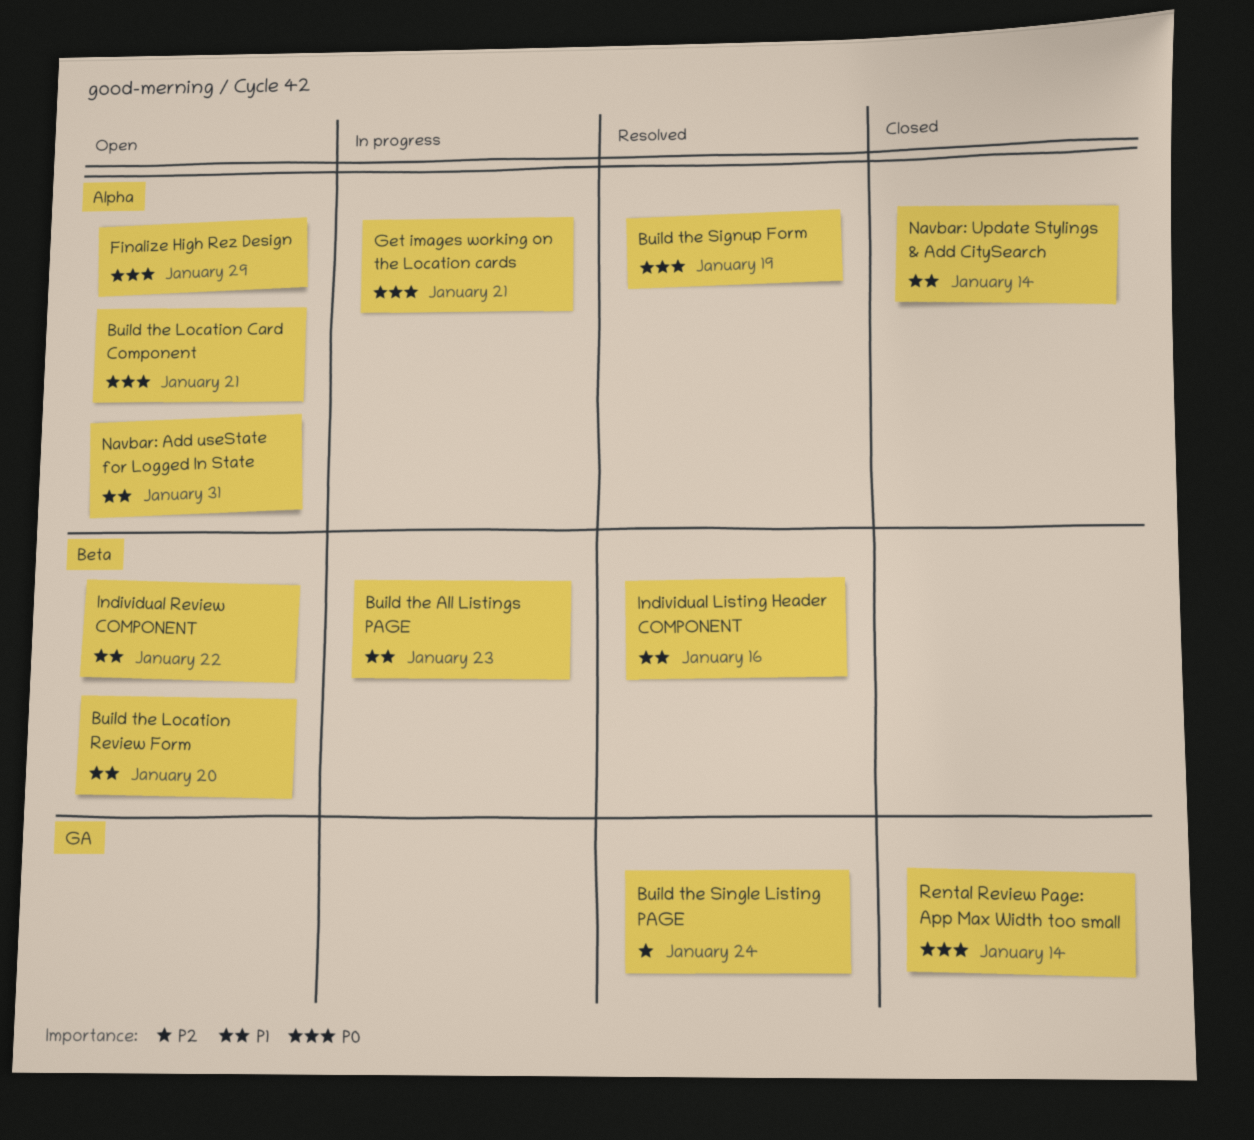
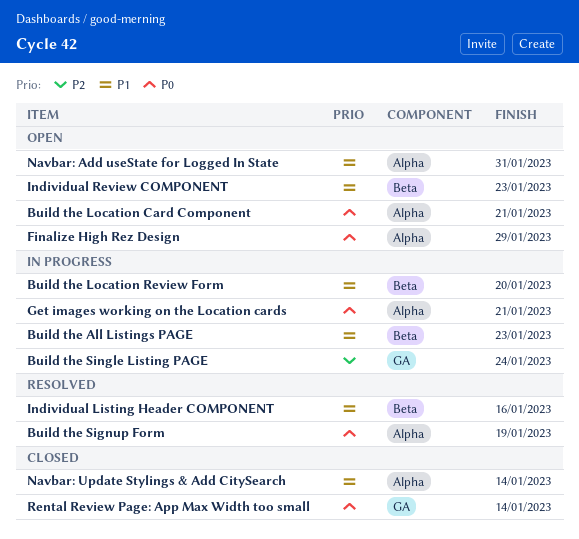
Build the Location Review Form, status: Open -> In progress
Build the Single Listing PAGE, status: Resolved -> In progress
Individual Review COMPONENT, due: Jan 22 -> Jan 23

